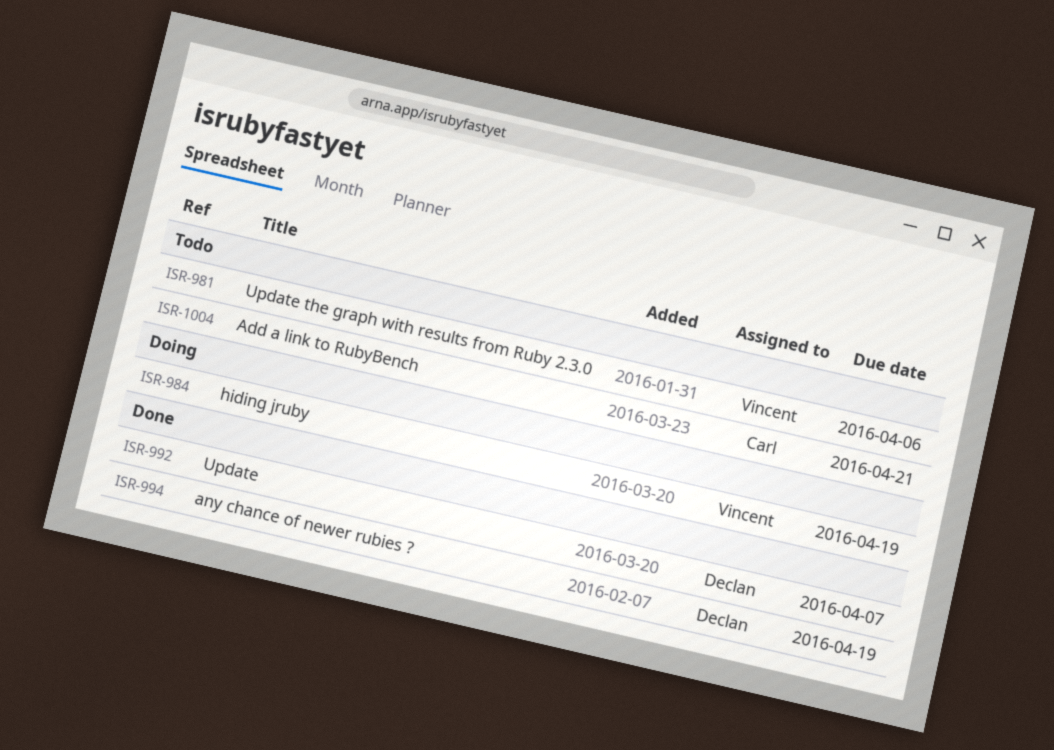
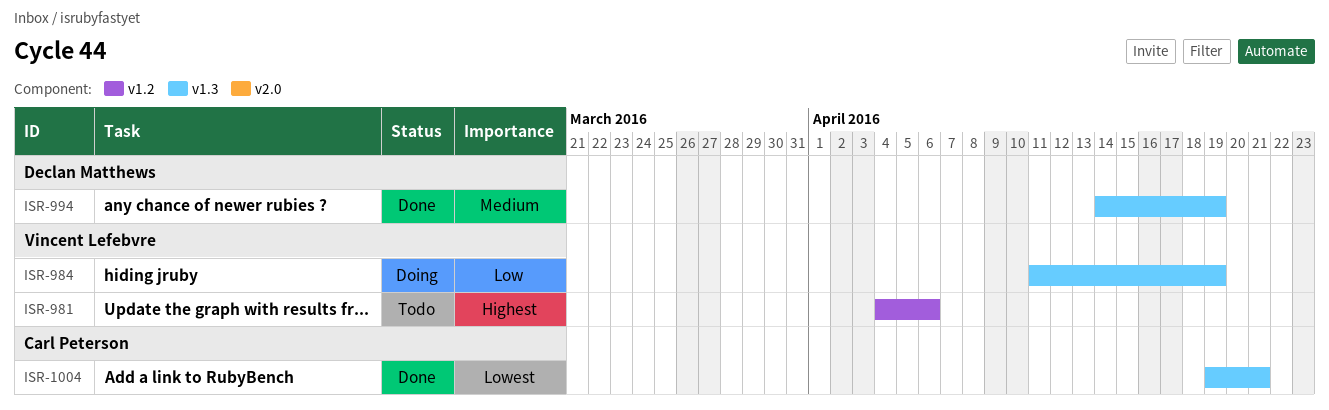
ISR-992: present -> none
ISR-1004, status: Todo -> Done

